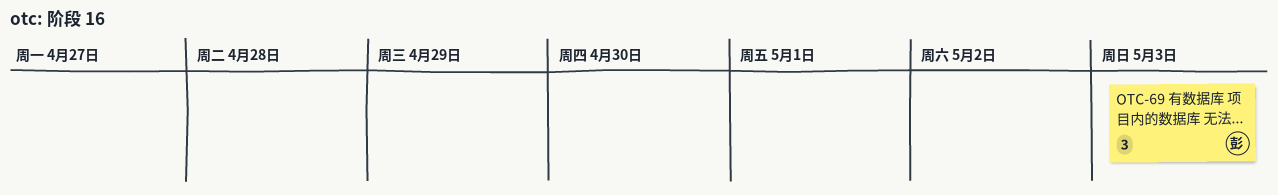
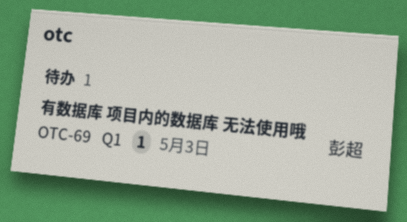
OTC-69, estimate: 3 -> 1

